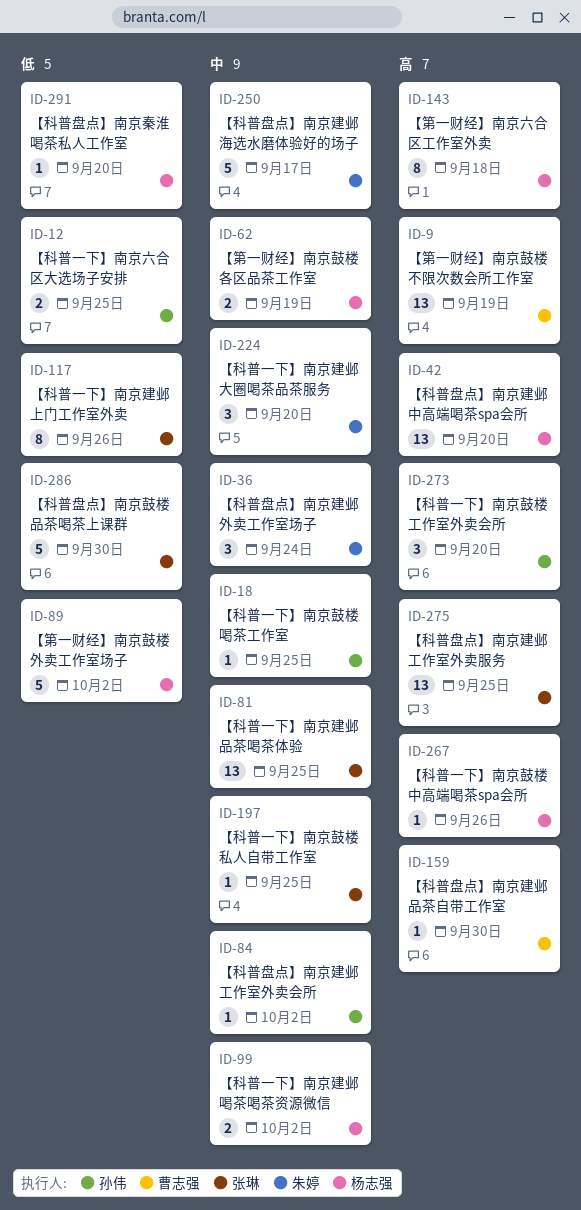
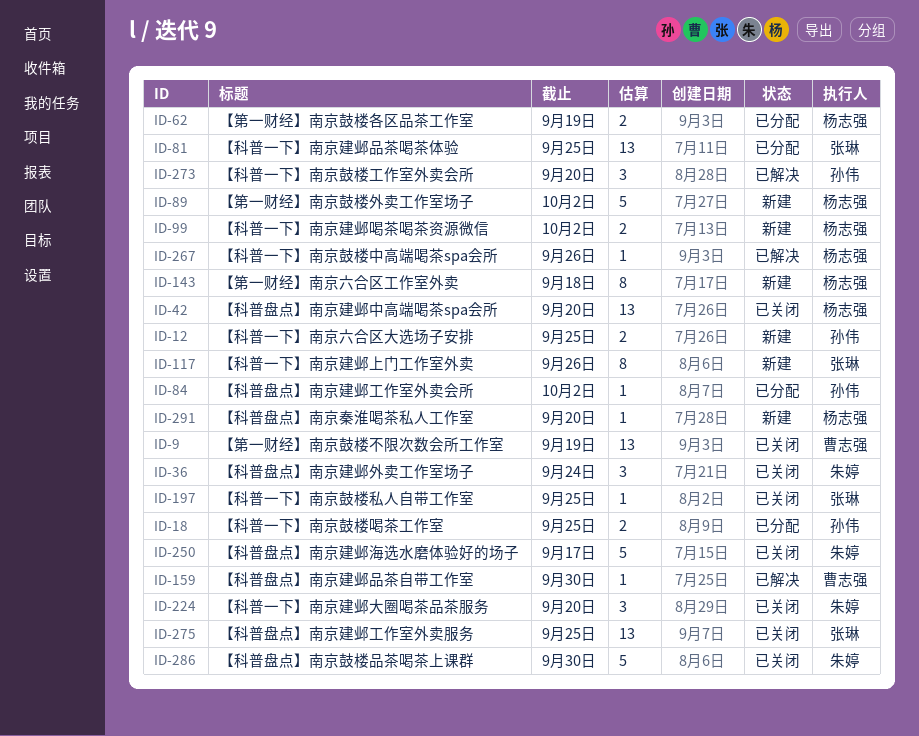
ID-18, estimate: 1 -> 2
ID-286, owner: 张琳 -> 朱婷

